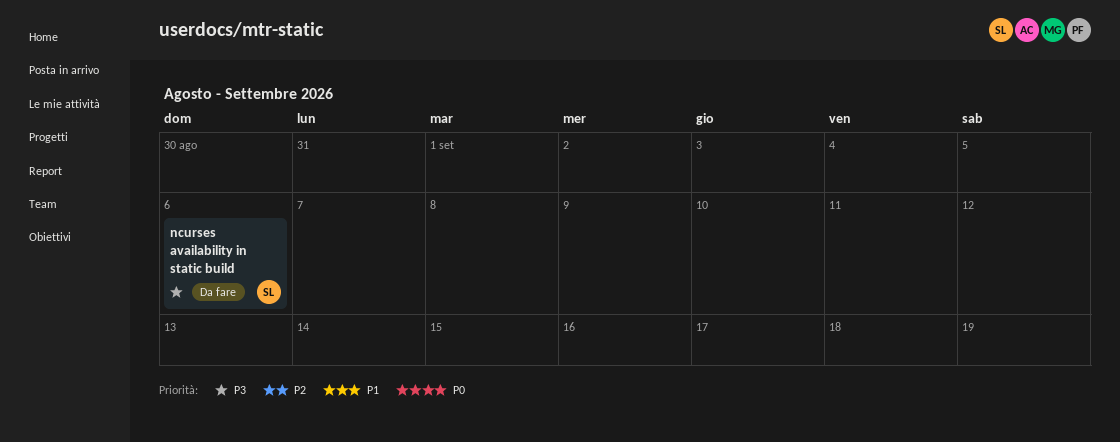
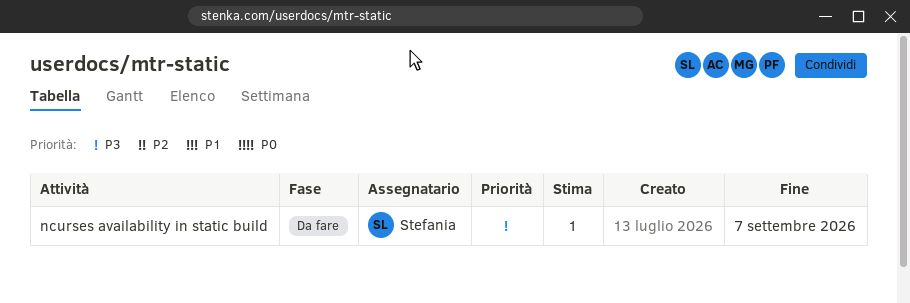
ncurses availability in static build, due: Sep 6 -> Sep 7

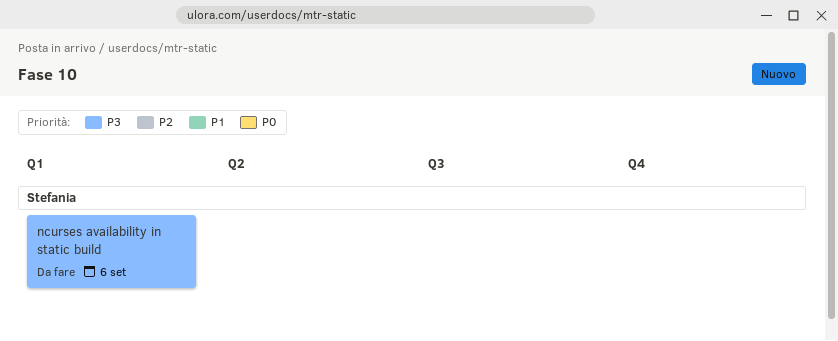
ncurses availability in static build, due: Sep 7 -> Sep 6

